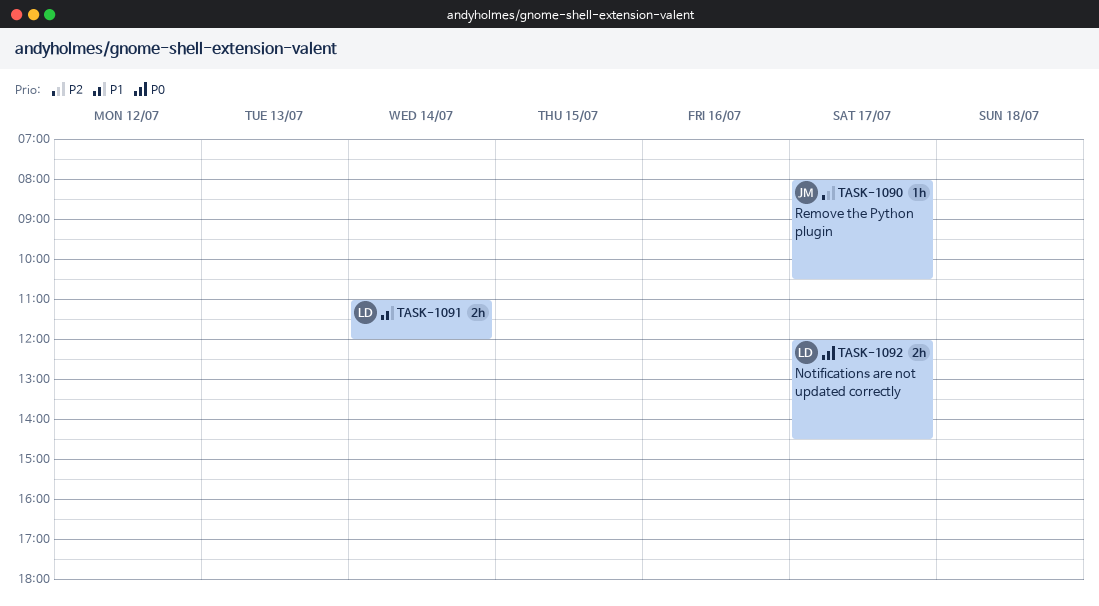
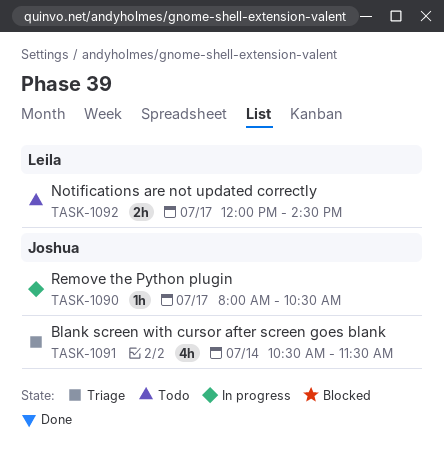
TASK-1091, owner: Leila -> Joshua
TASK-1091, estimate: 2h -> 4h
TASK-1091, begins: 11:00 -> 10:30
TASK-1091, ends: 12:00 -> 11:30

